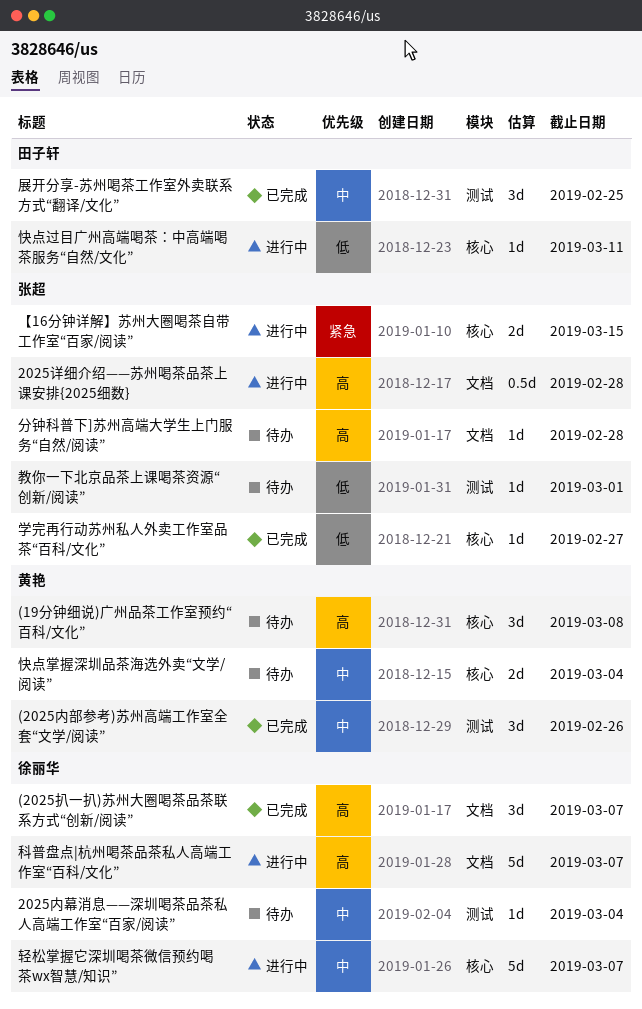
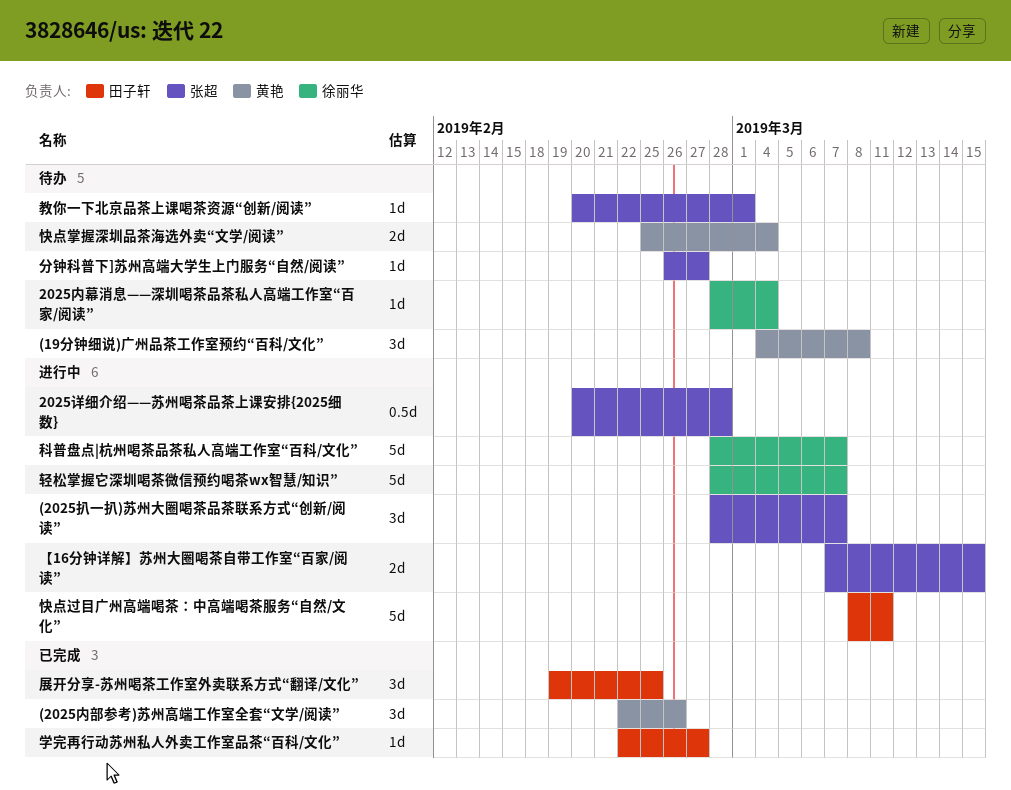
(2025扒一扒)苏州大圈喝茶品茶联系方式“创新/阅读”, status: 已完成 -> 进行中
(2025扒一扒)苏州大圈喝茶品茶联系方式“创新/阅读”, owner: 徐丽华 -> 张超
分钟科普下]苏州高端大学生上门服务“自然/阅读”, due: Feb 28 -> Feb 27
学完再行动苏州私人外卖工作室品茶“百科/文化”, owner: 张超 -> 田子轩
快点过目广州高端喝茶：中高端喝茶服务“自然/文化”, estimate: 1d -> 5d

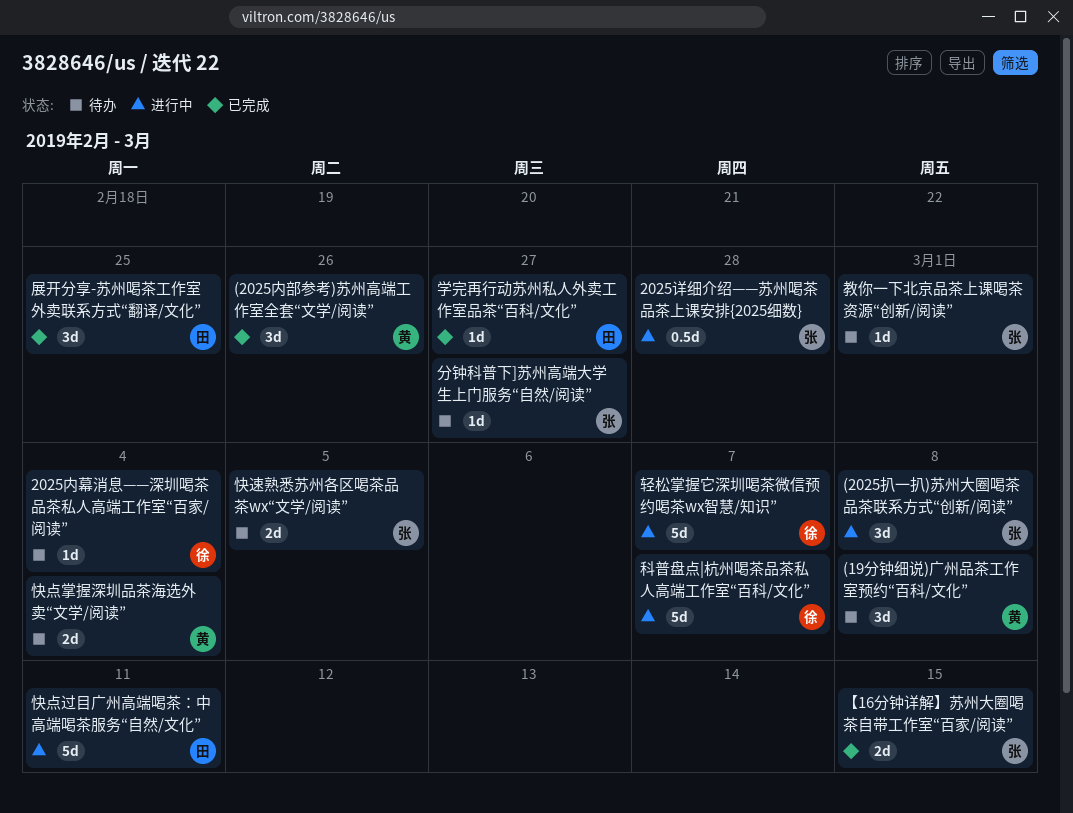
(2025扒一扒)苏州大圈喝茶品茶联系方式“创新/阅读”, due: Mar 7 -> Mar 8
【16分钟详解】苏州大圈喝茶自带工作室“百家/阅读”, status: 进行中 -> 已完成
快速熟悉苏州各区喝茶品茶wx“文学/阅读”: none -> present

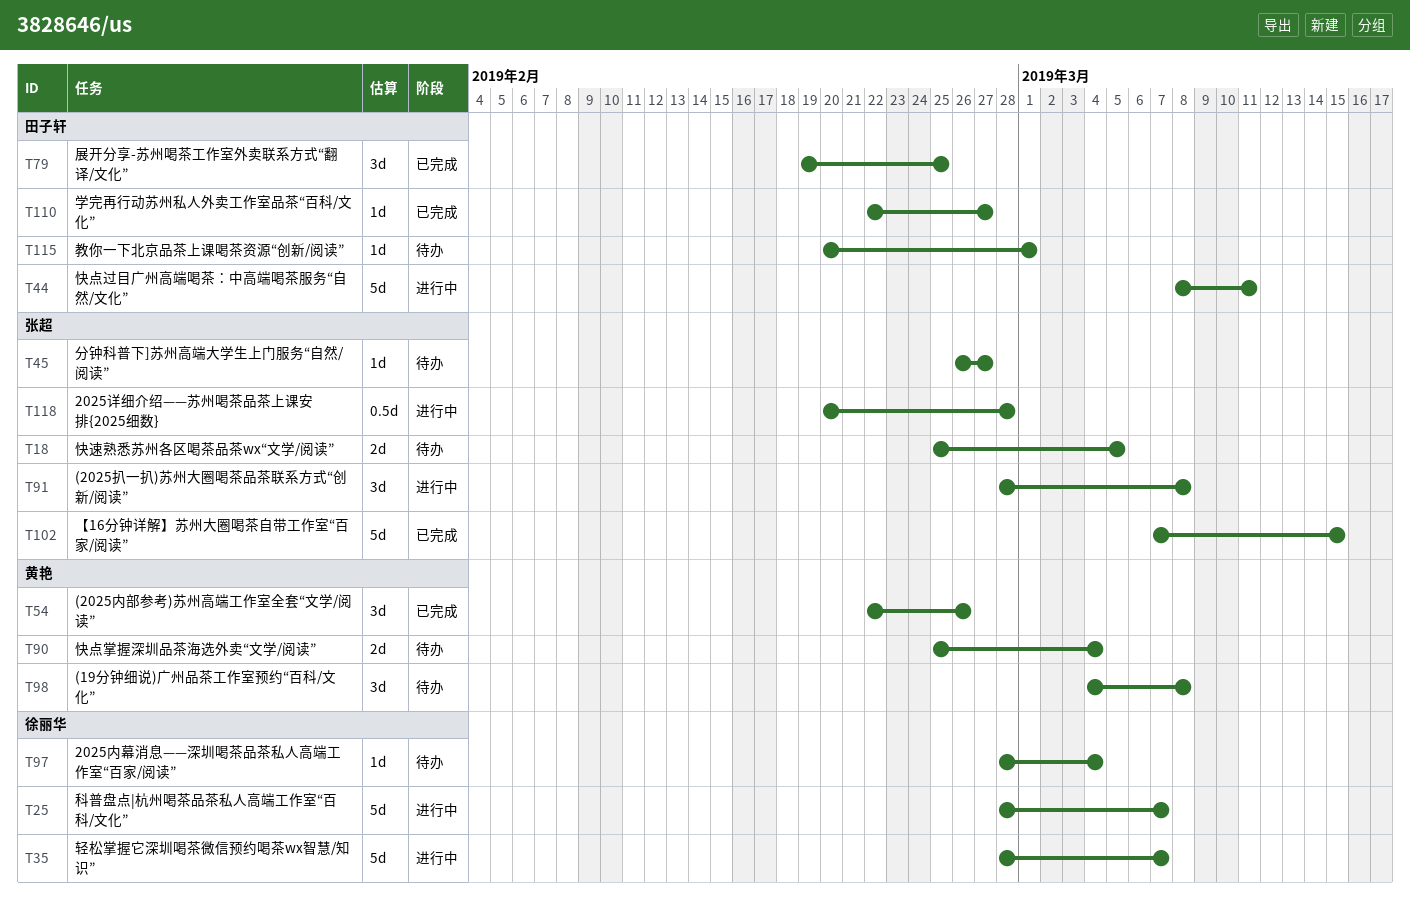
【16分钟详解】苏州大圈喝茶自带工作室“百家/阅读”, estimate: 2d -> 5d
教你一下北京品茶上课喝茶资源“创新/阅读”, owner: 张超 -> 田子轩

